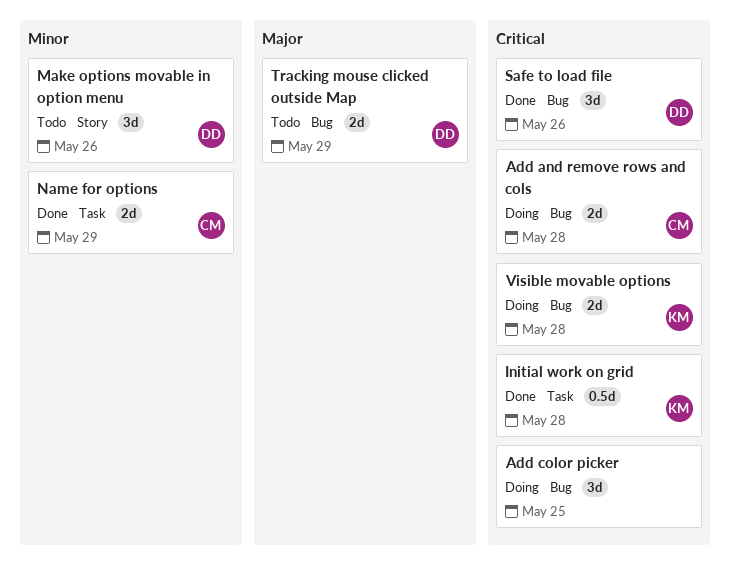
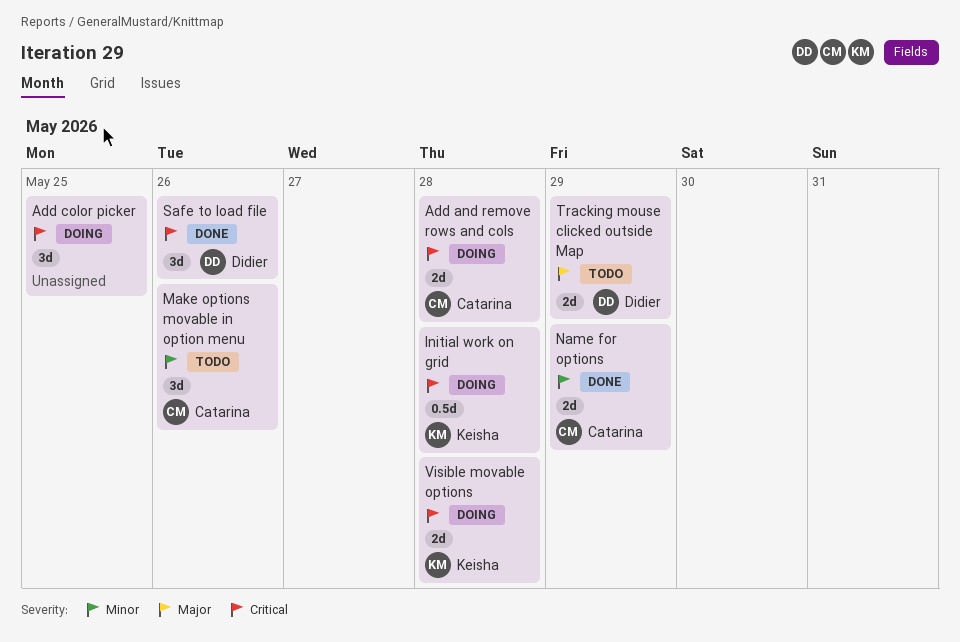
Initial work on grid, status: Done -> Doing
Make options movable in option menu, owner: Didier -> Catarina

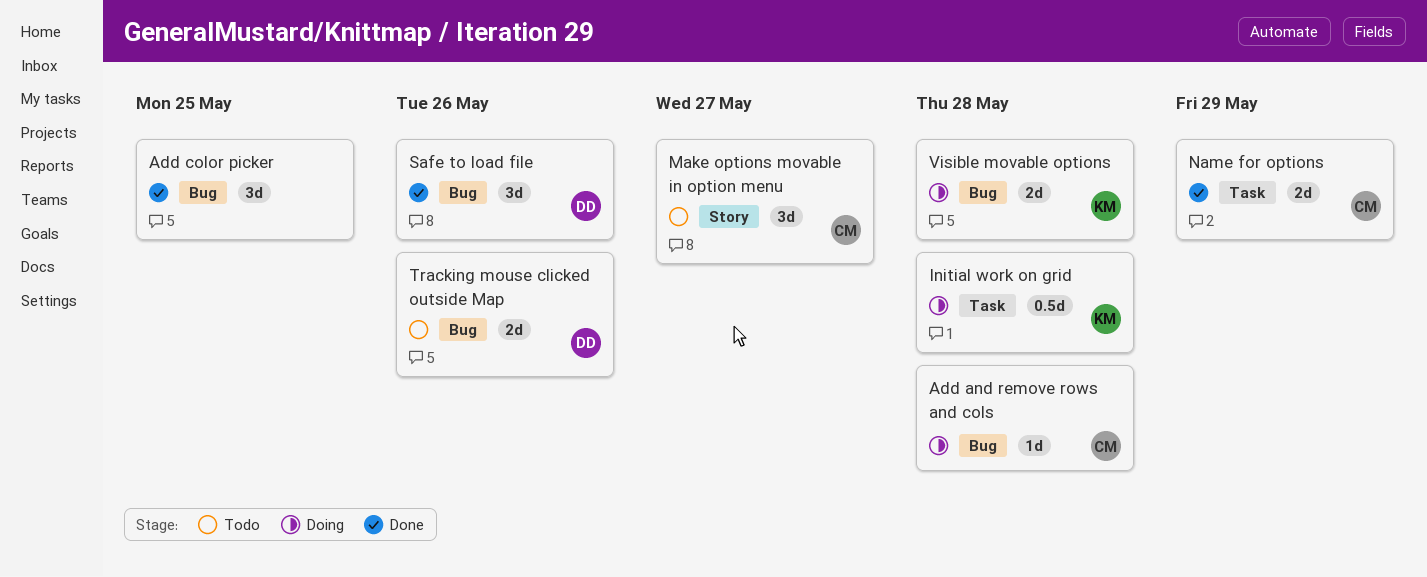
Add and remove rows and cols, estimate: 2d -> 1d
Add color picker, status: Doing -> Done
Make options movable in option menu, due: May 26 -> May 27
Tracking mouse clicked outside Map, due: May 29 -> May 26

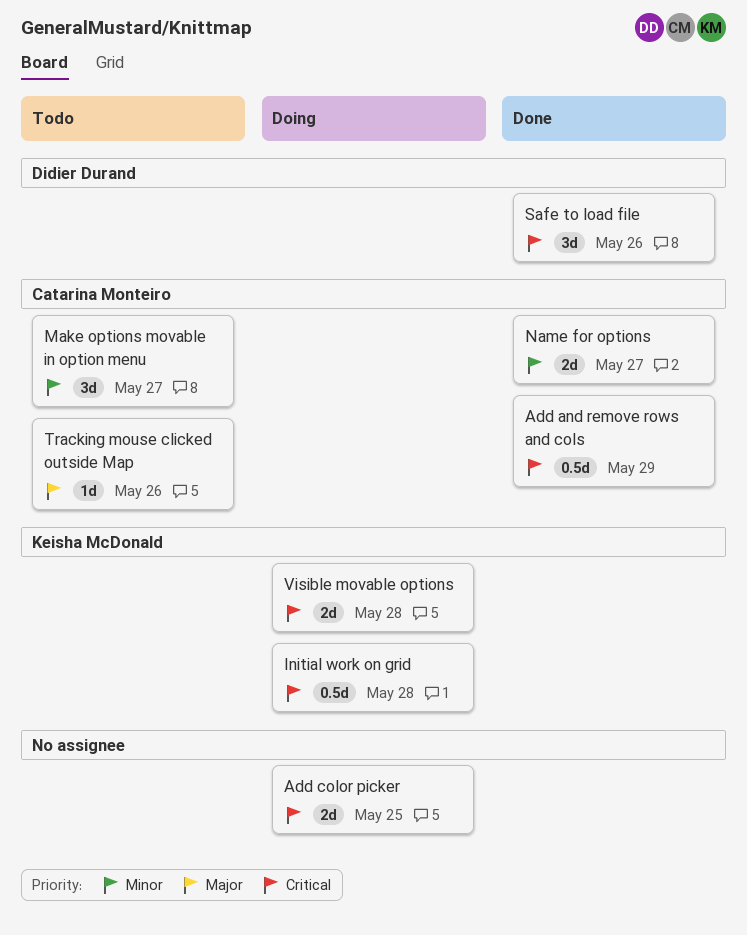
Add and remove rows and cols, status: Doing -> Done
Add and remove rows and cols, estimate: 1d -> 0.5d
Add and remove rows and cols, due: May 28 -> May 29
Add color picker, status: Done -> Doing
Add color picker, estimate: 3d -> 2d
Name for options, due: May 29 -> May 27
Tracking mouse clicked outside Map, owner: Didier Durand -> Catarina Monteiro
Tracking mouse clicked outside Map, estimate: 2d -> 1d

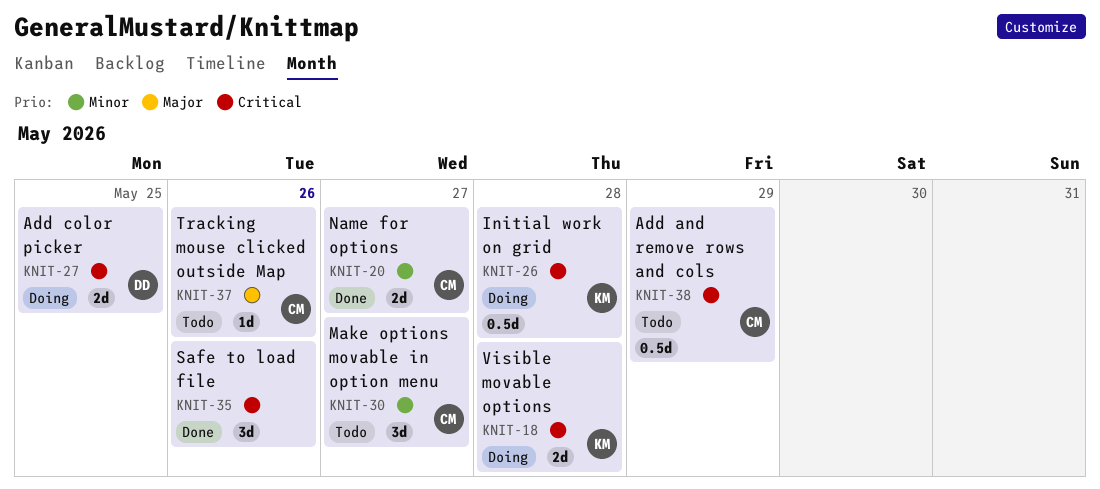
Add and remove rows and cols, status: Done -> Todo
Add color picker, owner: none -> Didier Durand
Safe to load file, owner: Didier Durand -> none

